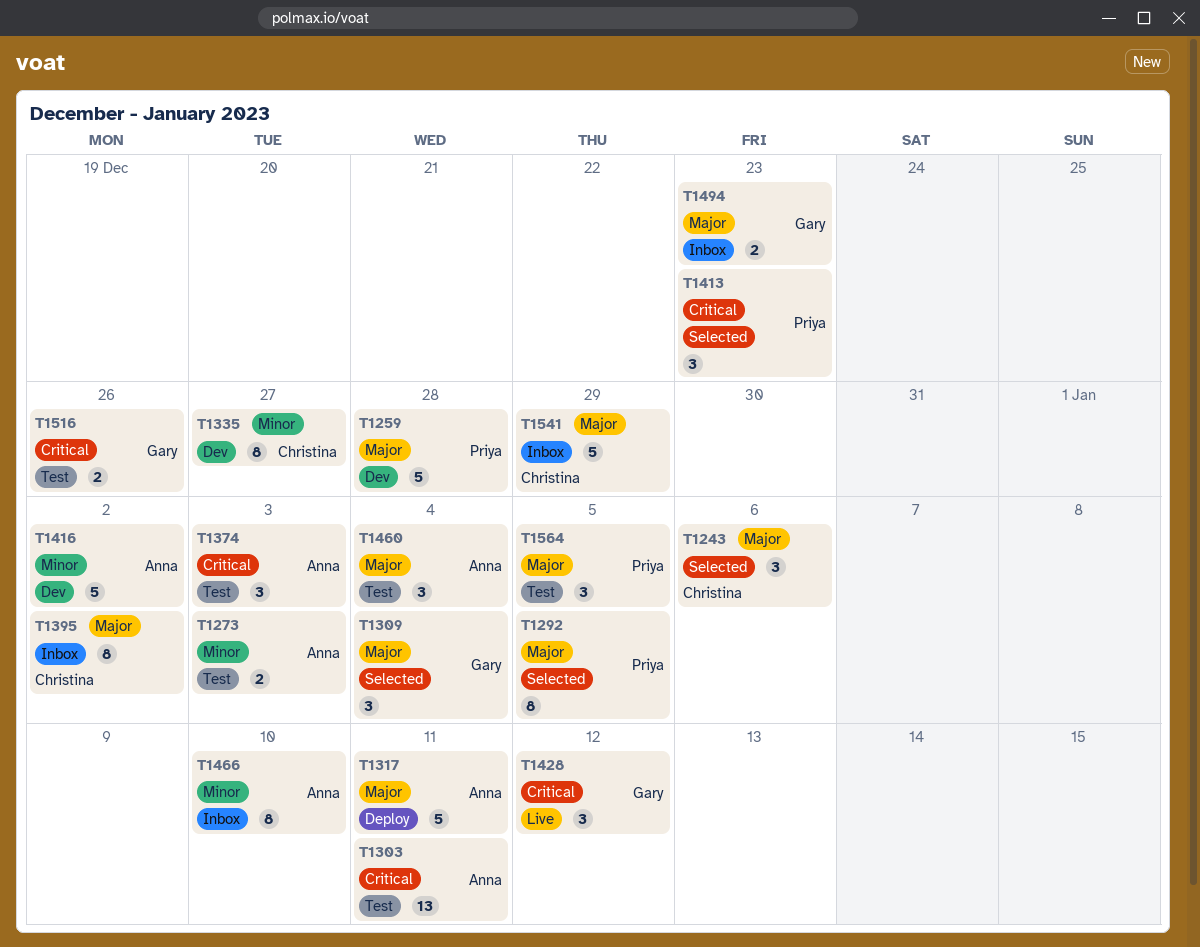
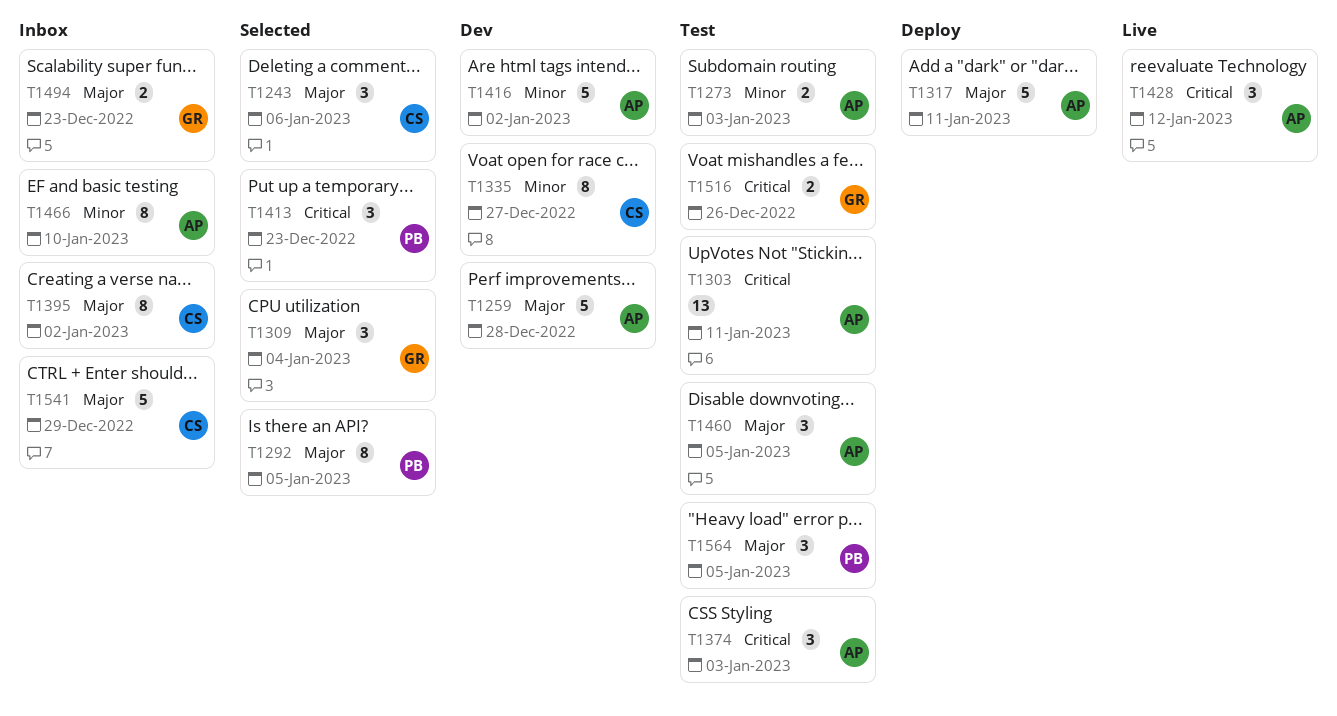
T1259, owner: Priya -> Anna
T1428, owner: Gary -> Anna
T1460, due: Jan 4 -> Jan 5

